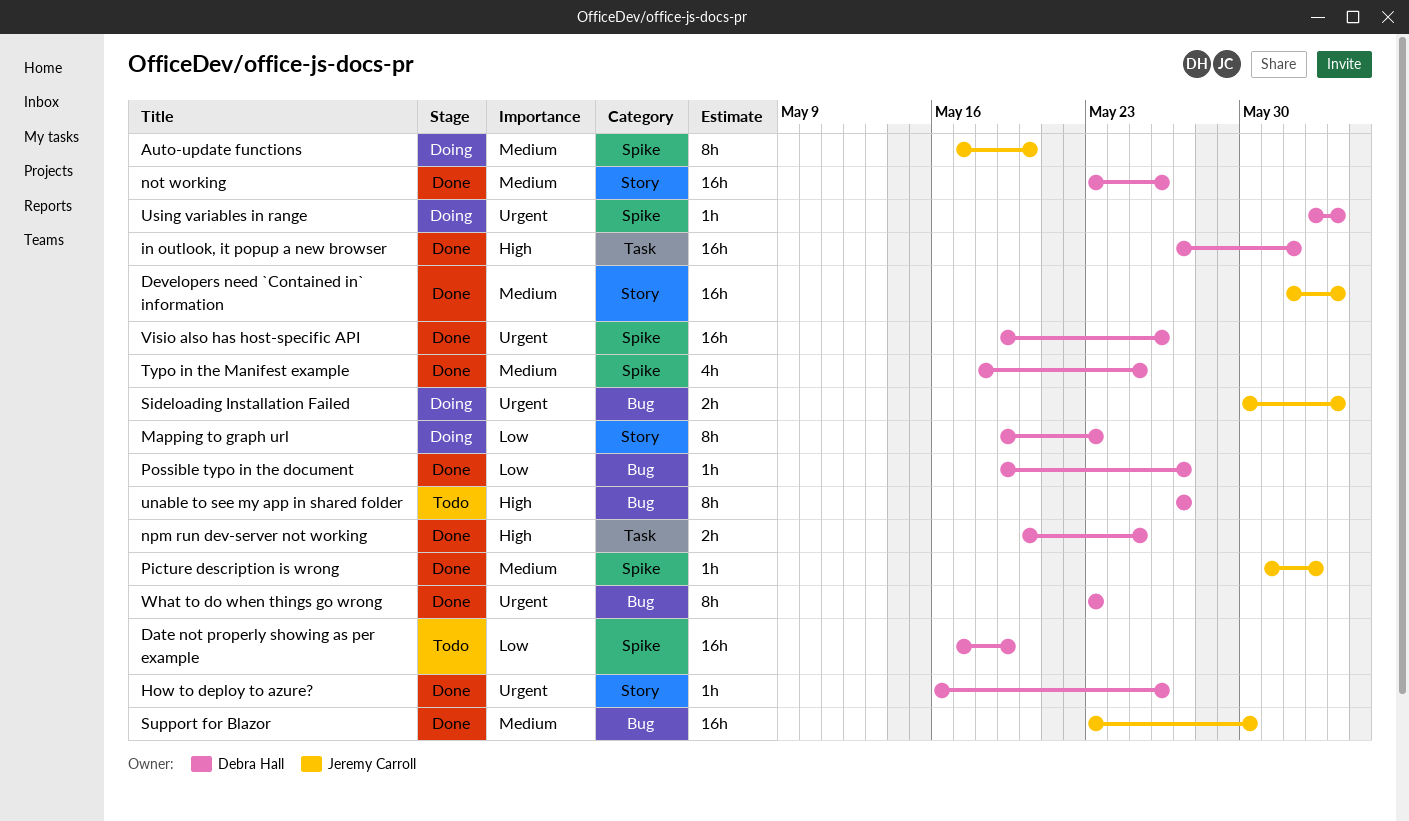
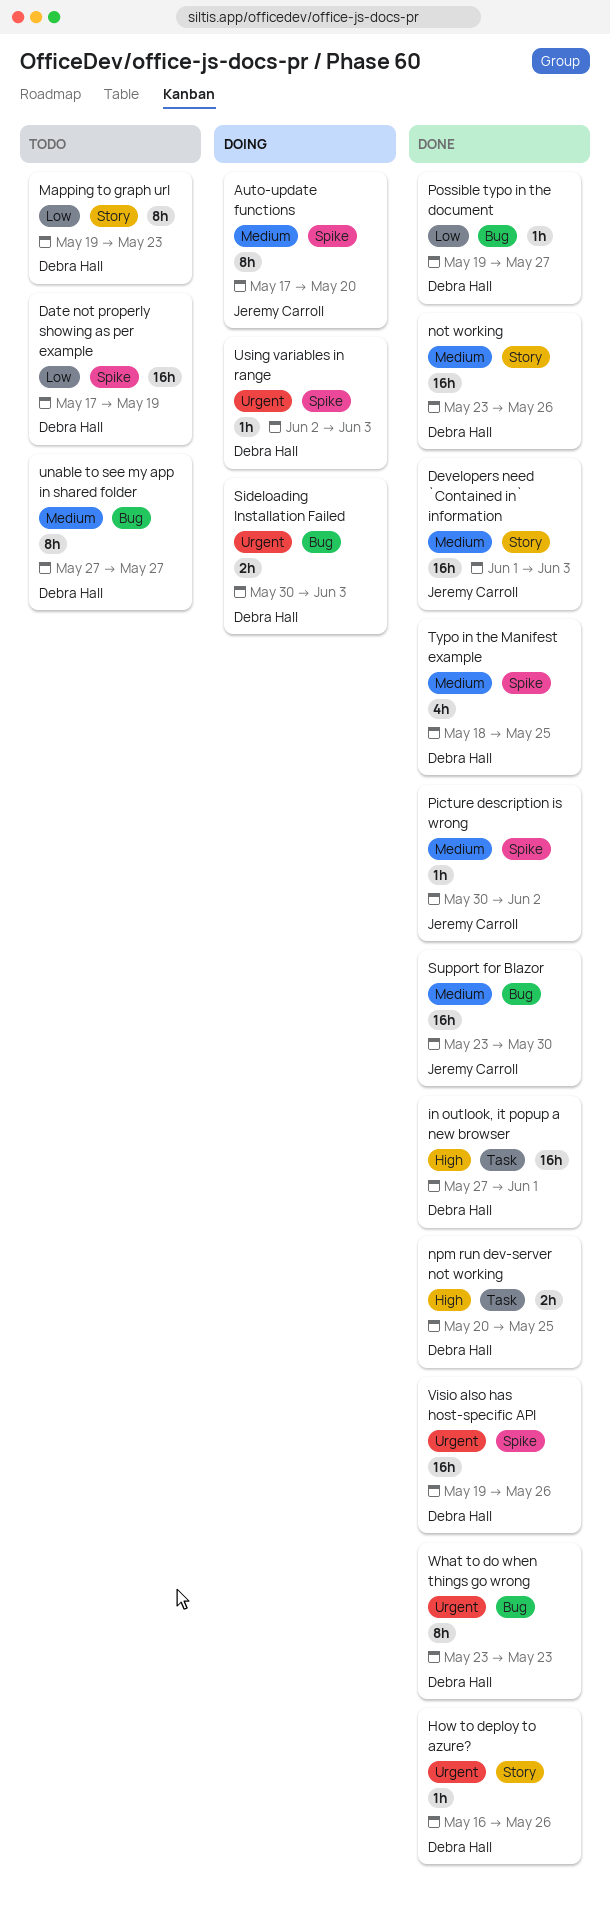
Mapping to graph url, status: Doing -> Todo
Picture description is wrong, start: May 31 -> May 30
Sideloading Installation Failed, owner: Jeremy Carroll -> Debra Hall
unable to see my app in shared folder, priority: High -> Medium

